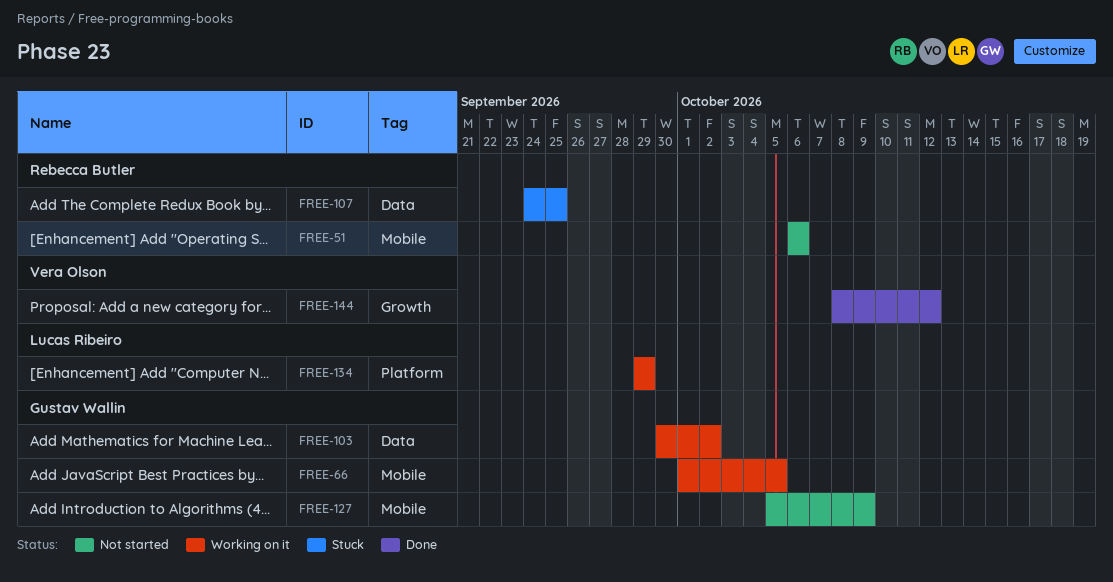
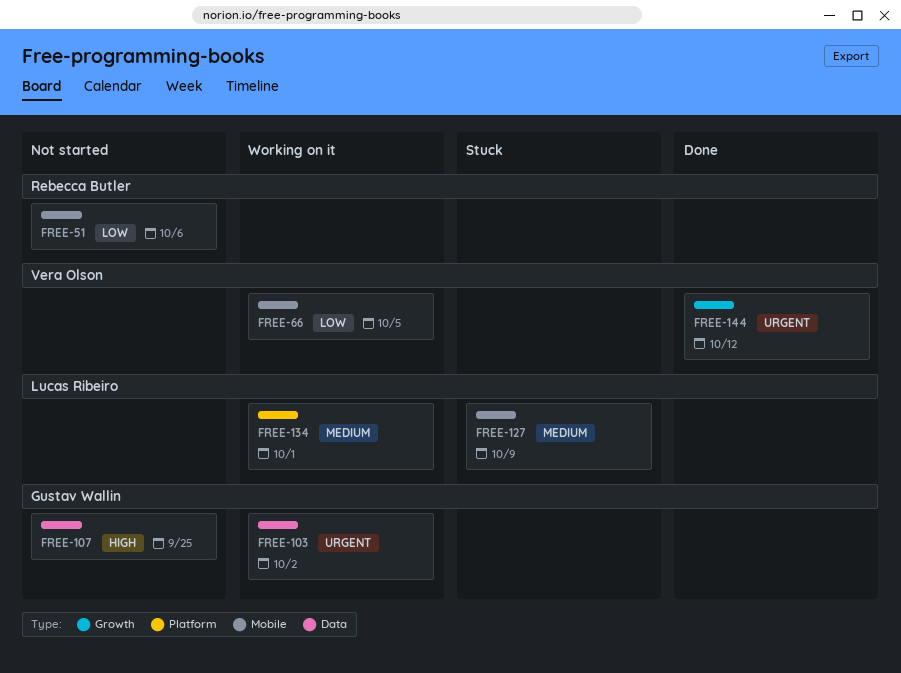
FREE-66, owner: Gustav Wallin -> Vera Olson
FREE-107, status: Stuck -> Not started
FREE-107, owner: Rebecca Butler -> Gustav Wallin
FREE-127, status: Not started -> Stuck
FREE-127, owner: Gustav Wallin -> Lucas Ribeiro
FREE-134, due: Sep 29 -> Oct 1

